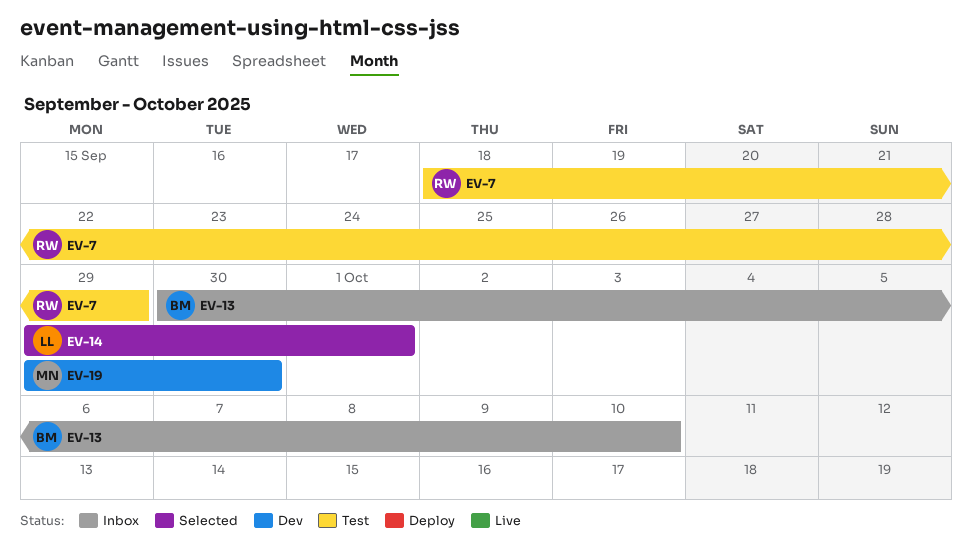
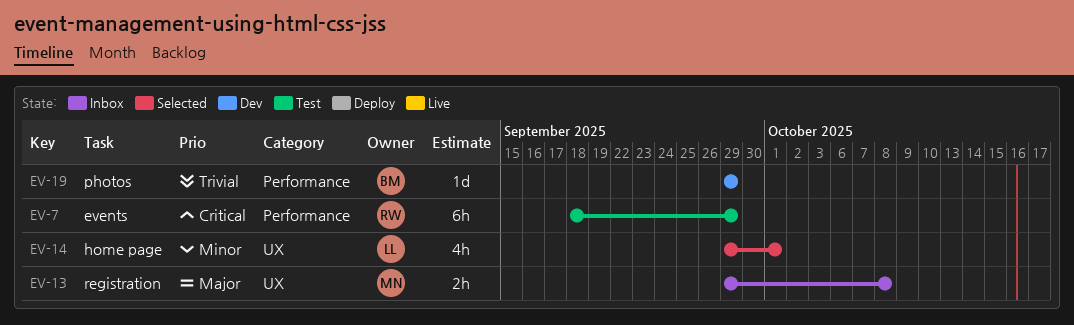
EV-13, owner: BM -> MN
EV-13, start: Sep 30 -> Sep 29
EV-13, due: Oct 10 -> Oct 8
EV-19, owner: MN -> BM
EV-19, due: Sep 30 -> Sep 29

